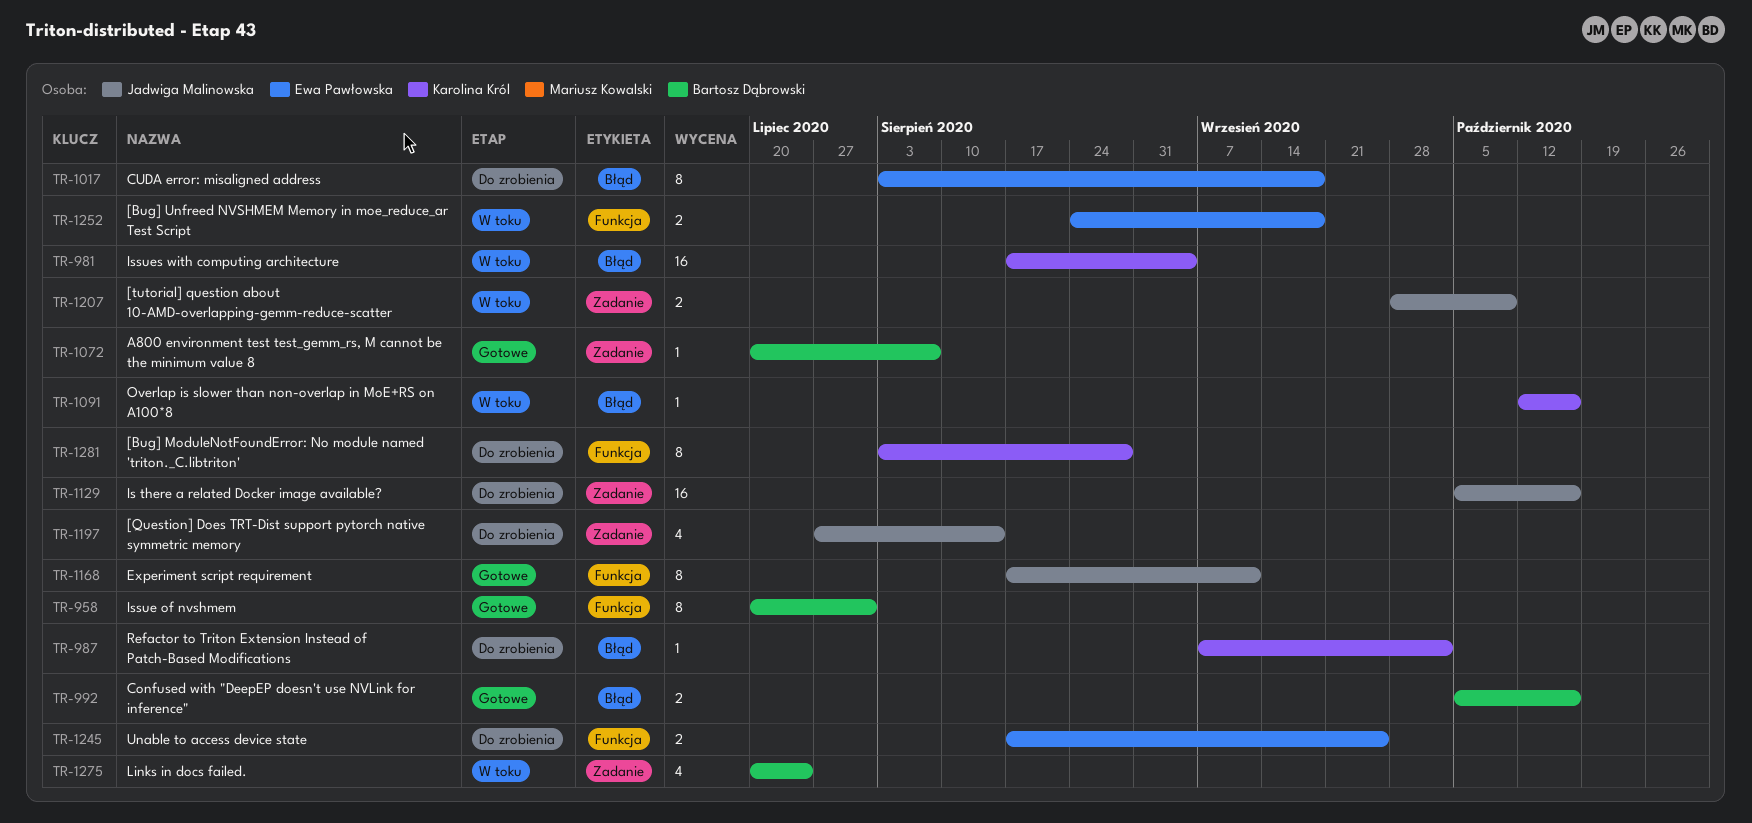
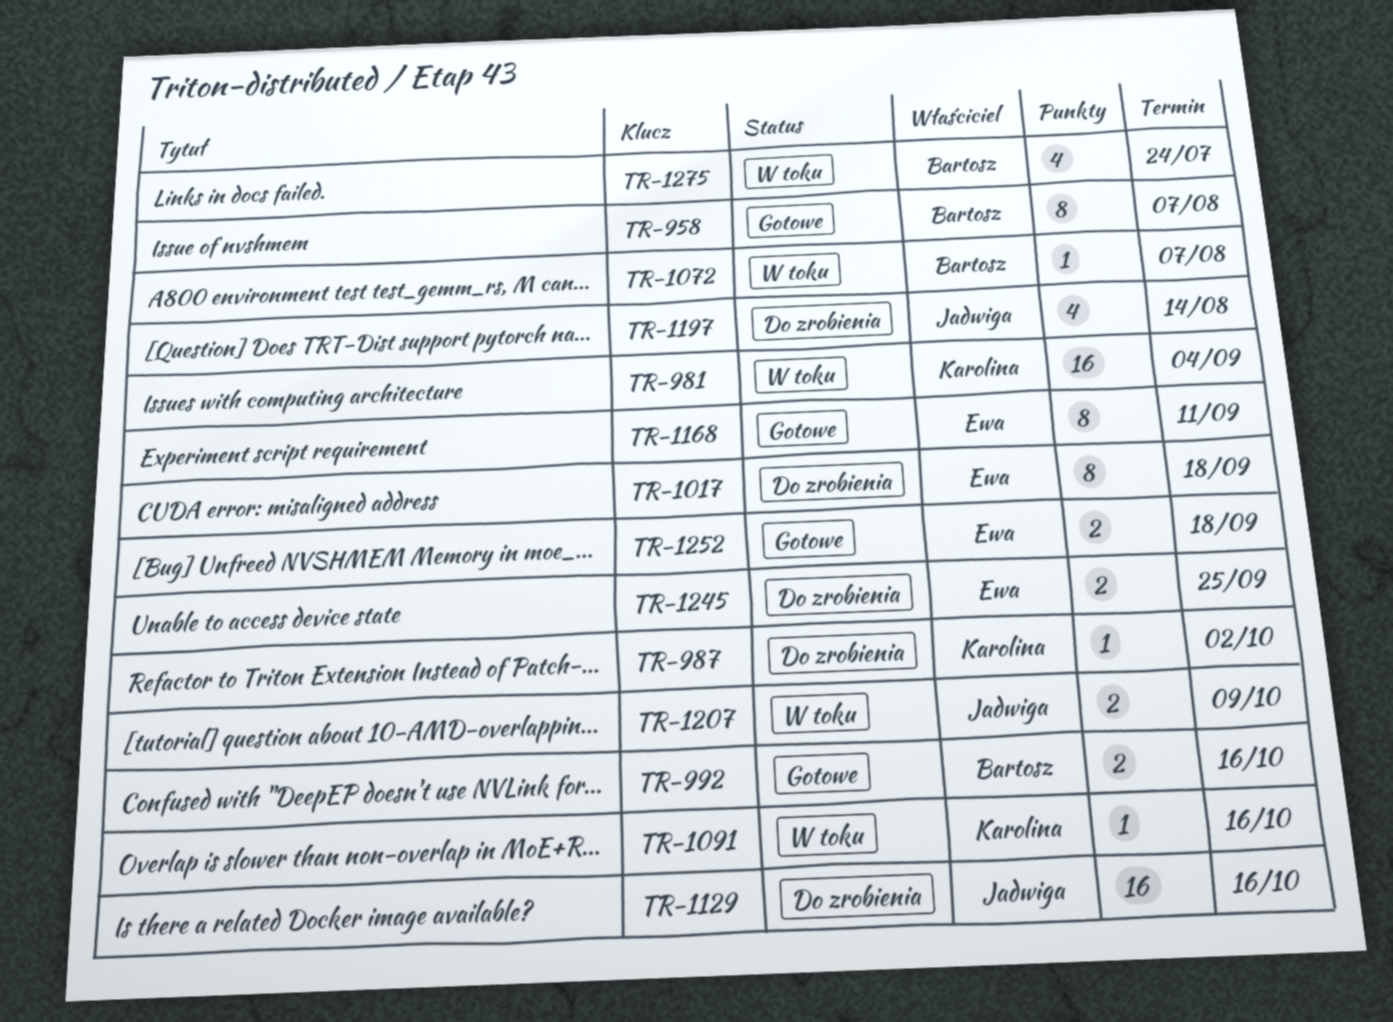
TR-958, due: Jul 31 -> Aug 7
TR-1072, status: Gotowe -> W toku
TR-1168, owner: Jadwiga Malinowska -> Ewa Pawłowska
TR-1252, status: W toku -> Gotowe
TR-1281: present -> none

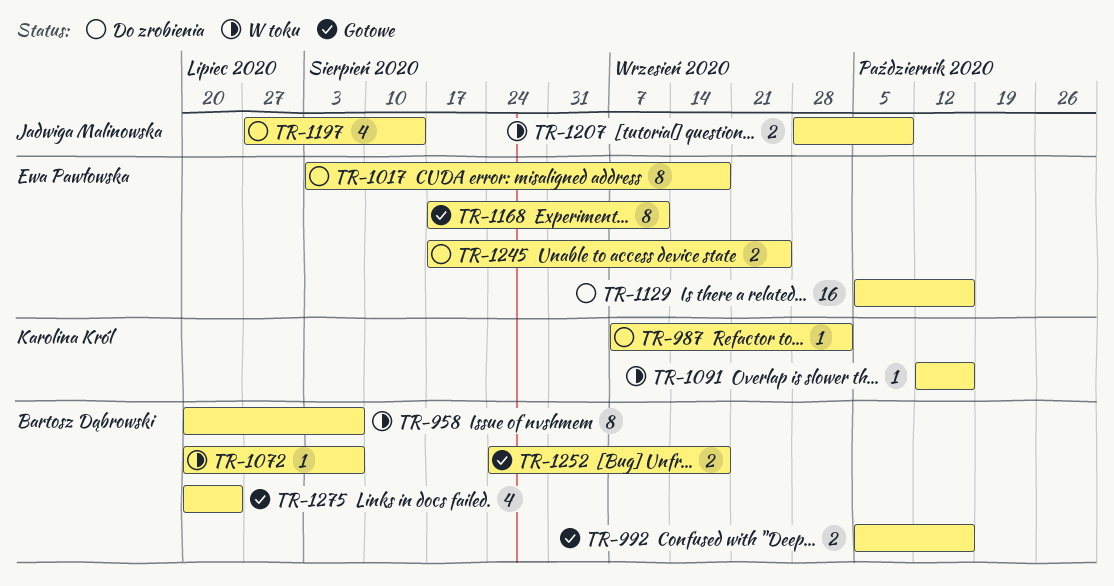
TR-958, status: Gotowe -> W toku
TR-981: present -> none
TR-1129, owner: Jadwiga Malinowska -> Ewa Pawłowska
TR-1252, owner: Ewa Pawłowska -> Bartosz Dąbrowski
TR-1275, status: W toku -> Gotowe

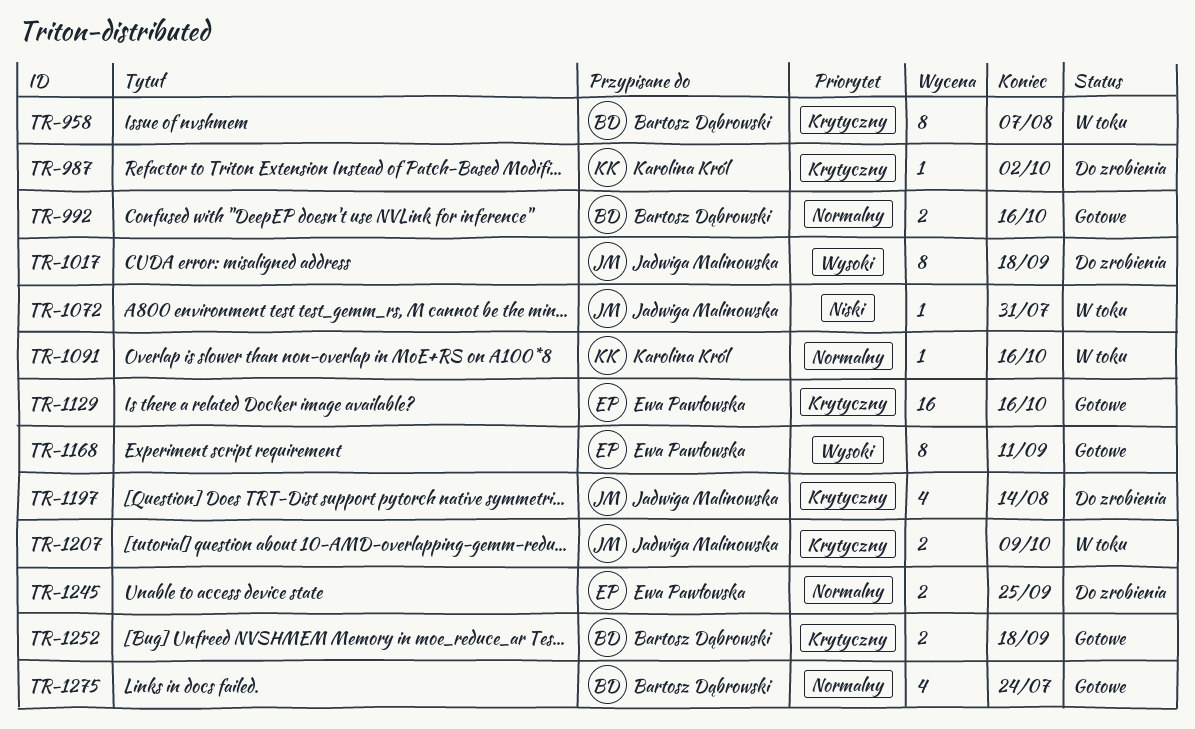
TR-1017, owner: Ewa Pawłowska -> Jadwiga Malinowska
TR-1072, owner: Bartosz Dąbrowski -> Jadwiga Malinowska
TR-1072, due: Aug 7 -> Jul 31
TR-1129, status: Do zrobienia -> Gotowe

